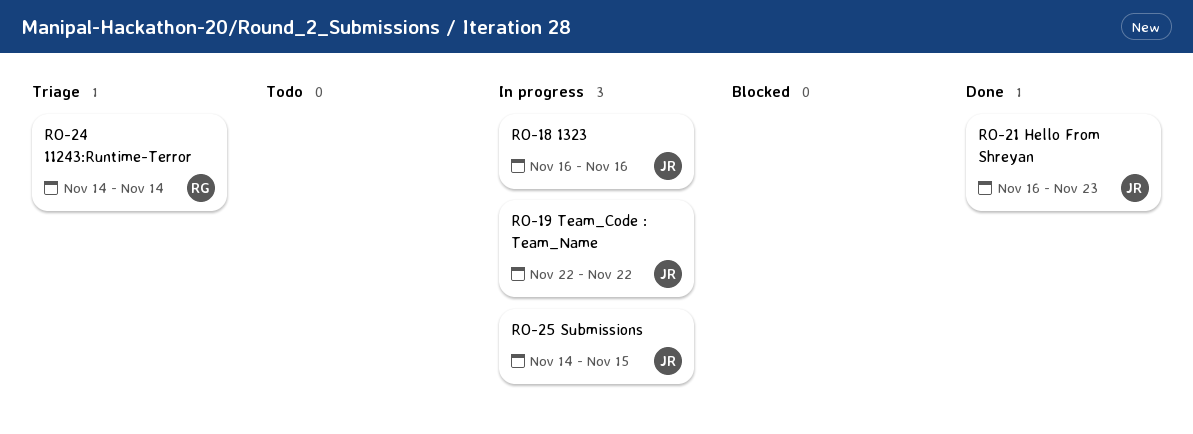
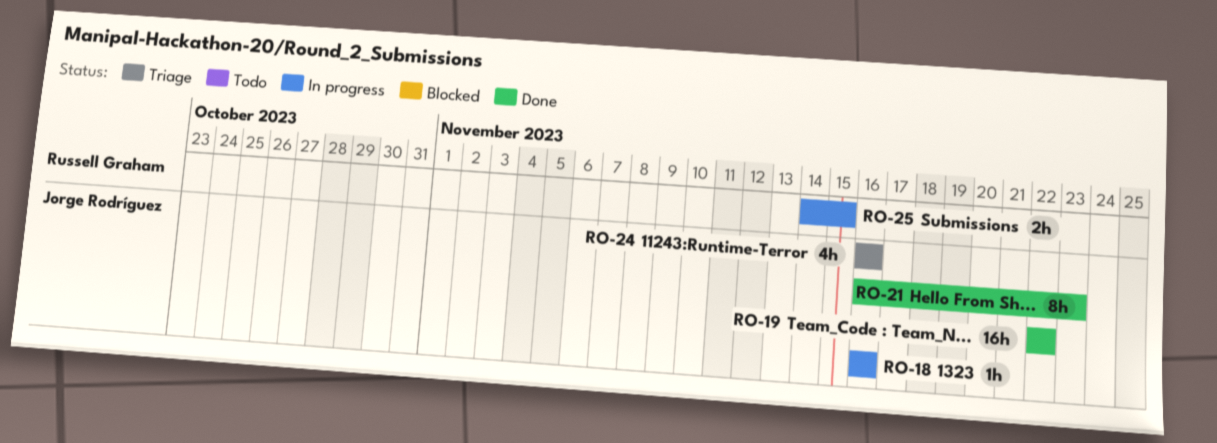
RO-19, status: In progress -> Done
RO-24, owner: Russell Graham -> Jorge Rodríguez
RO-24, start: Nov 14 -> Nov 16
RO-24, due: Nov 14 -> Nov 16
RO-25, owner: Jorge Rodríguez -> Russell Graham

